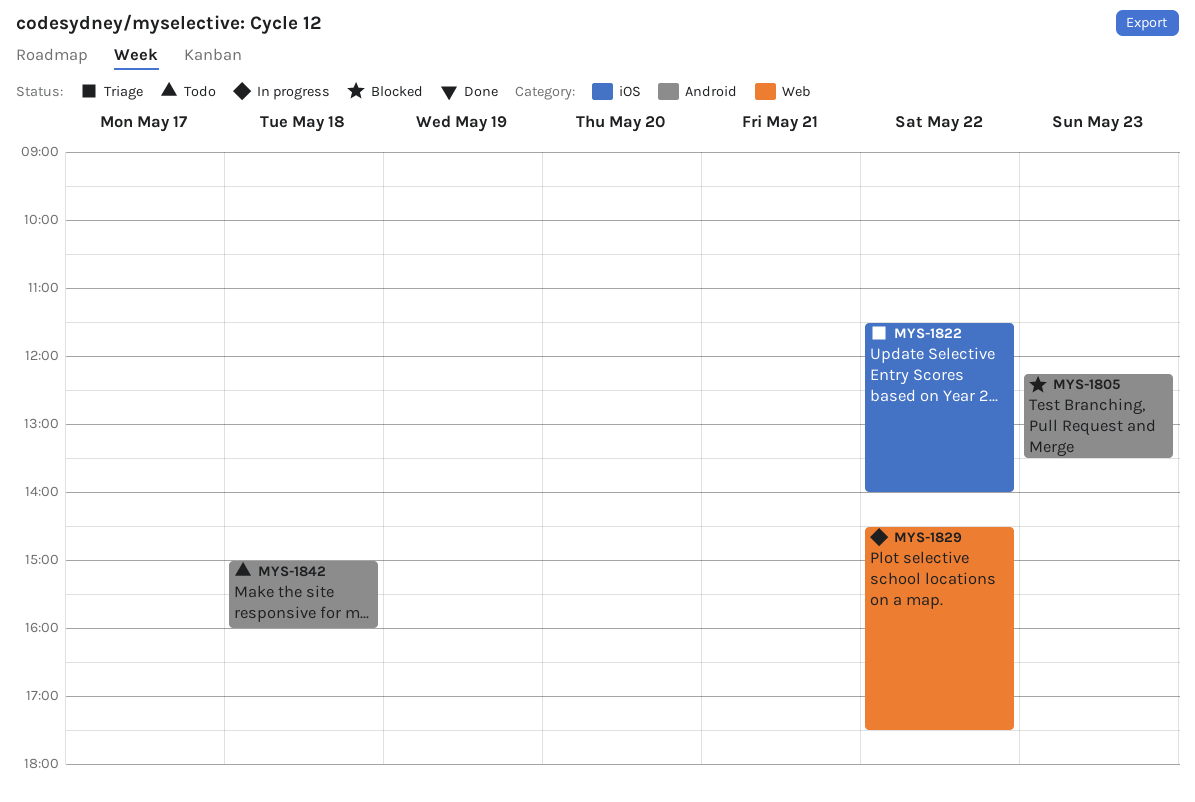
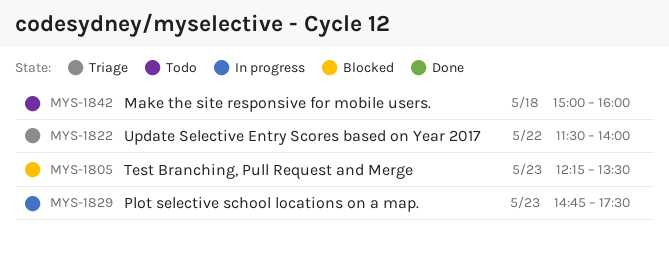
MYS-1829, day: May 22 -> May 23
MYS-1829, begins: 14:30 -> 14:45

